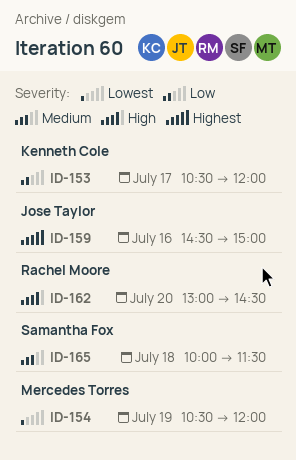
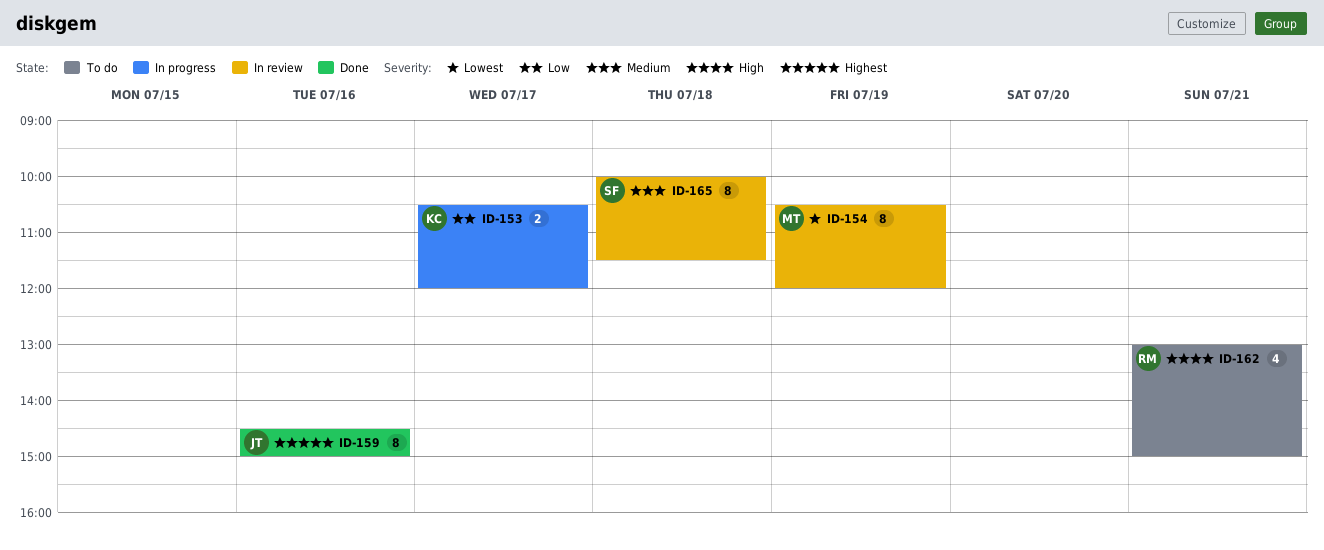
ID-162, day: Jul 20 -> Jul 21
ID-162, ends: 14:30 -> 15:00

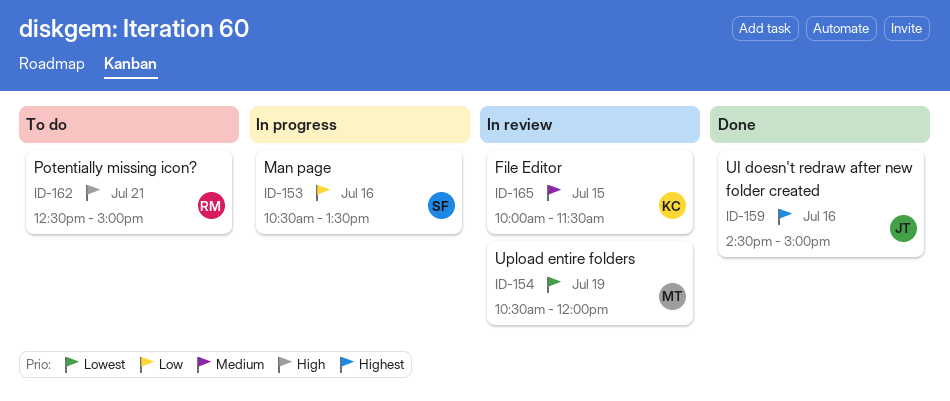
ID-153, owner: KC -> SF
ID-153, day: Jul 17 -> Jul 16
ID-153, ends: 12:00 -> 13:30
ID-162, begins: 13:00 -> 12:30
ID-165, owner: SF -> KC
ID-165, day: Jul 18 -> Jul 15

